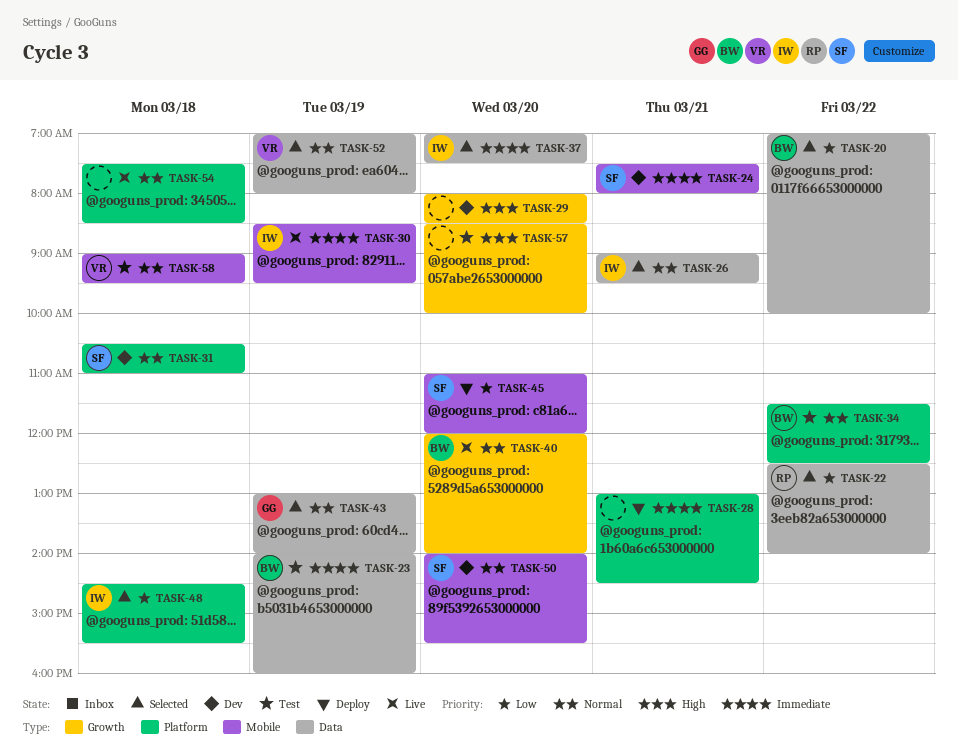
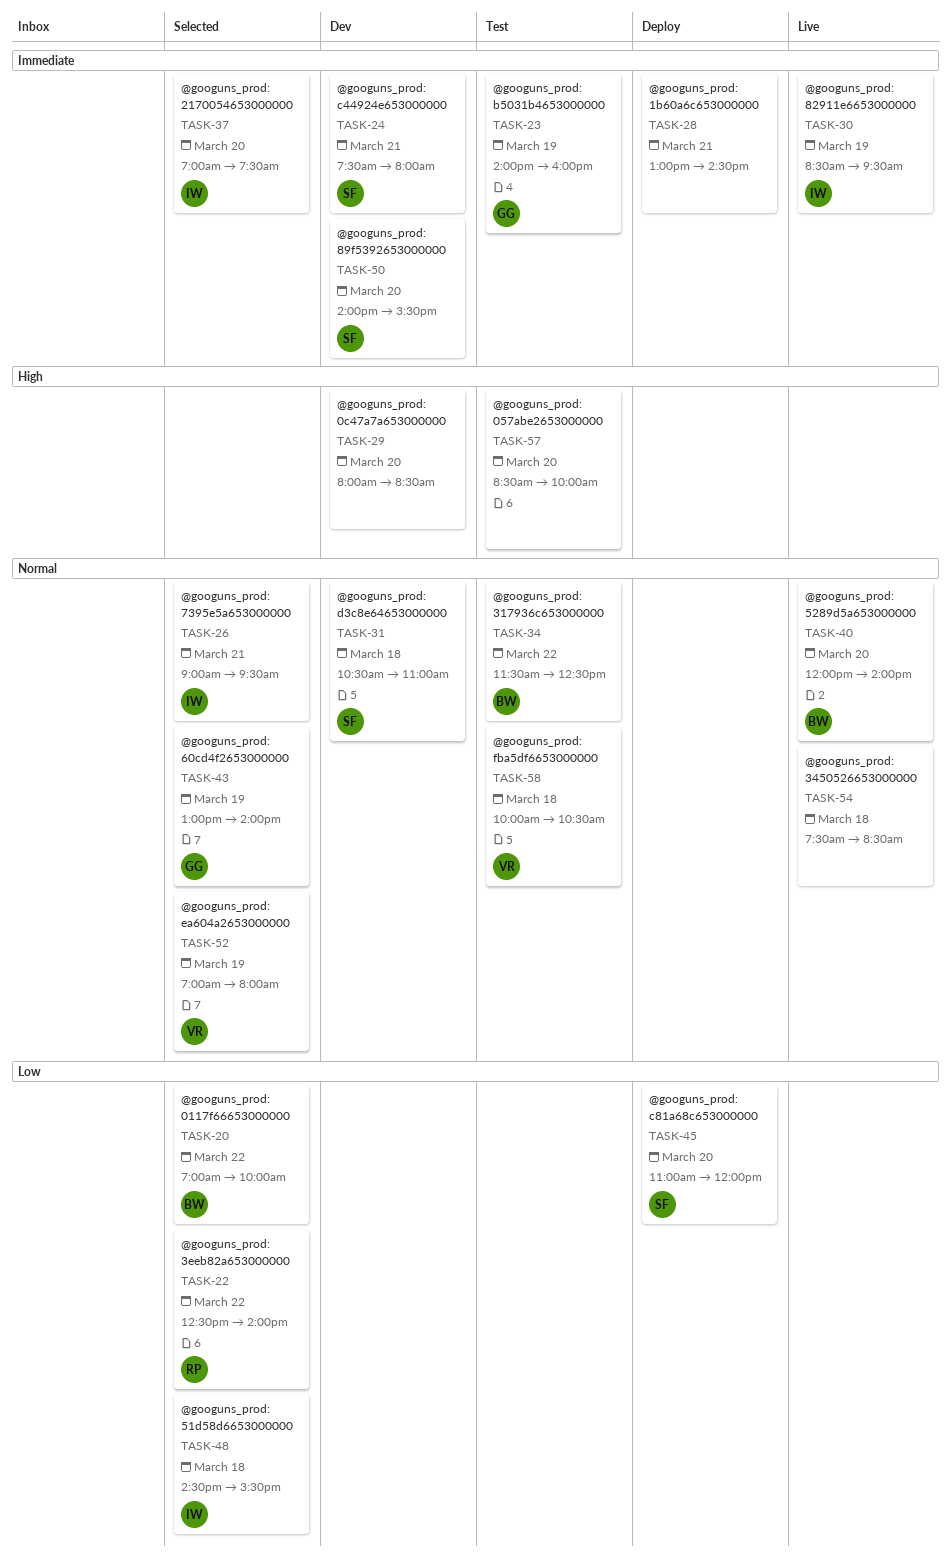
TASK-23, owner: BW -> GG
TASK-50, priority: Normal -> Immediate
TASK-58, begins: 09:00 -> 10:00
TASK-58, ends: 09:30 -> 10:30

